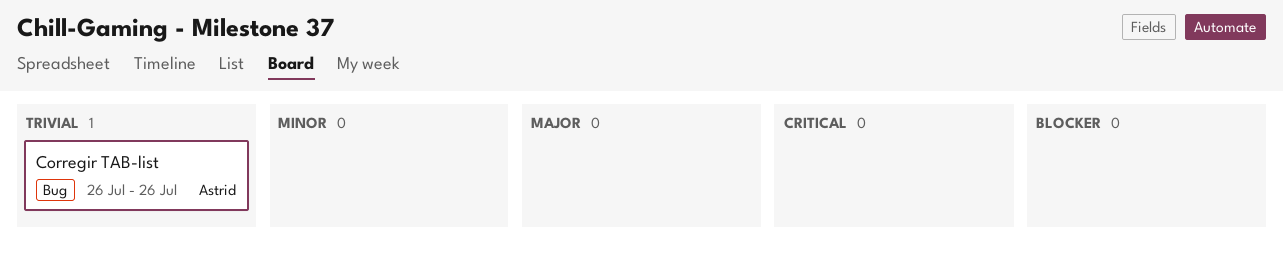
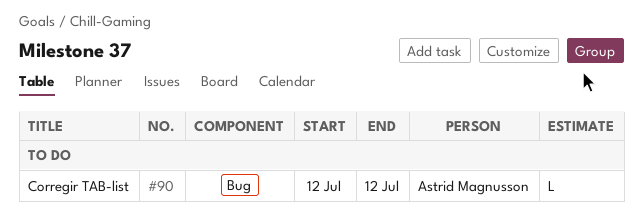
Corregir TAB-list, start: Jul 26 -> Jul 12
Corregir TAB-list, due: Jul 26 -> Jul 12

